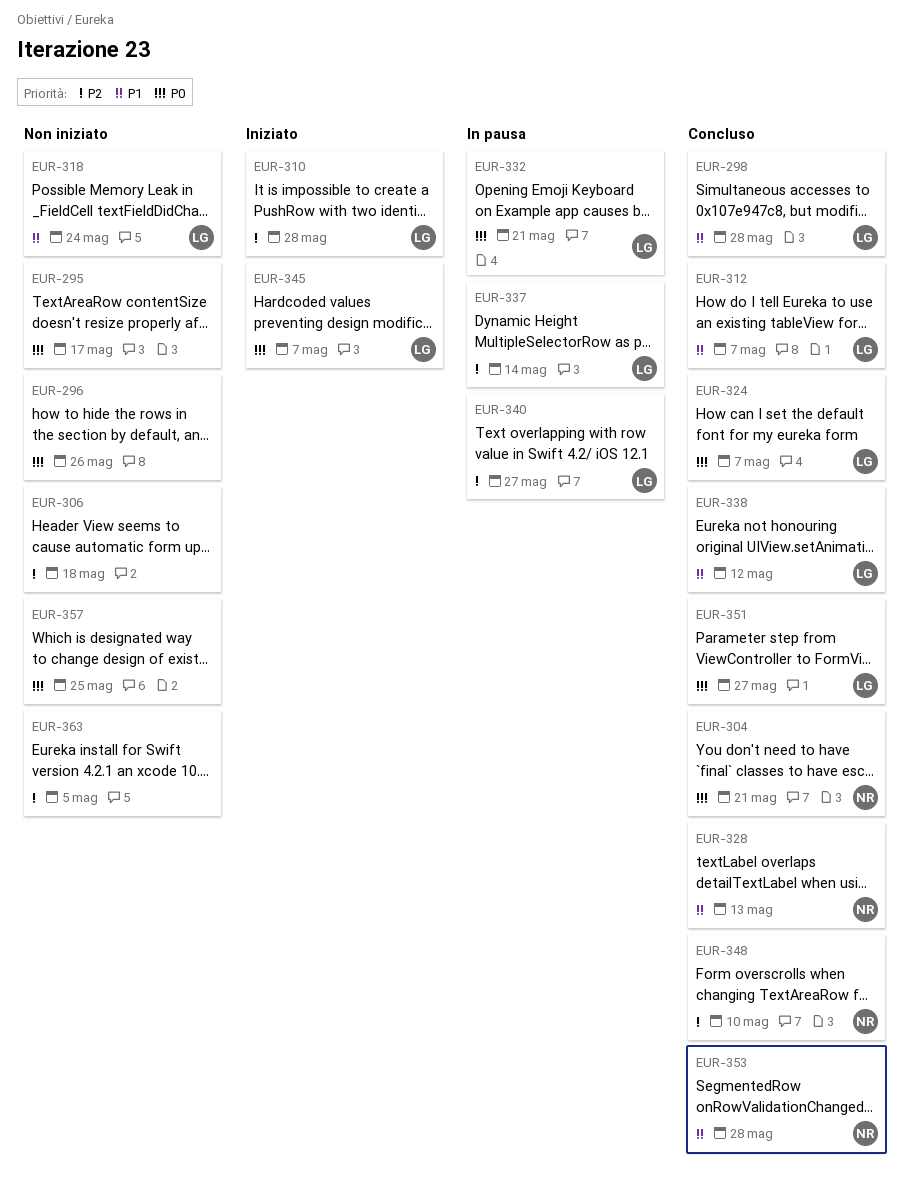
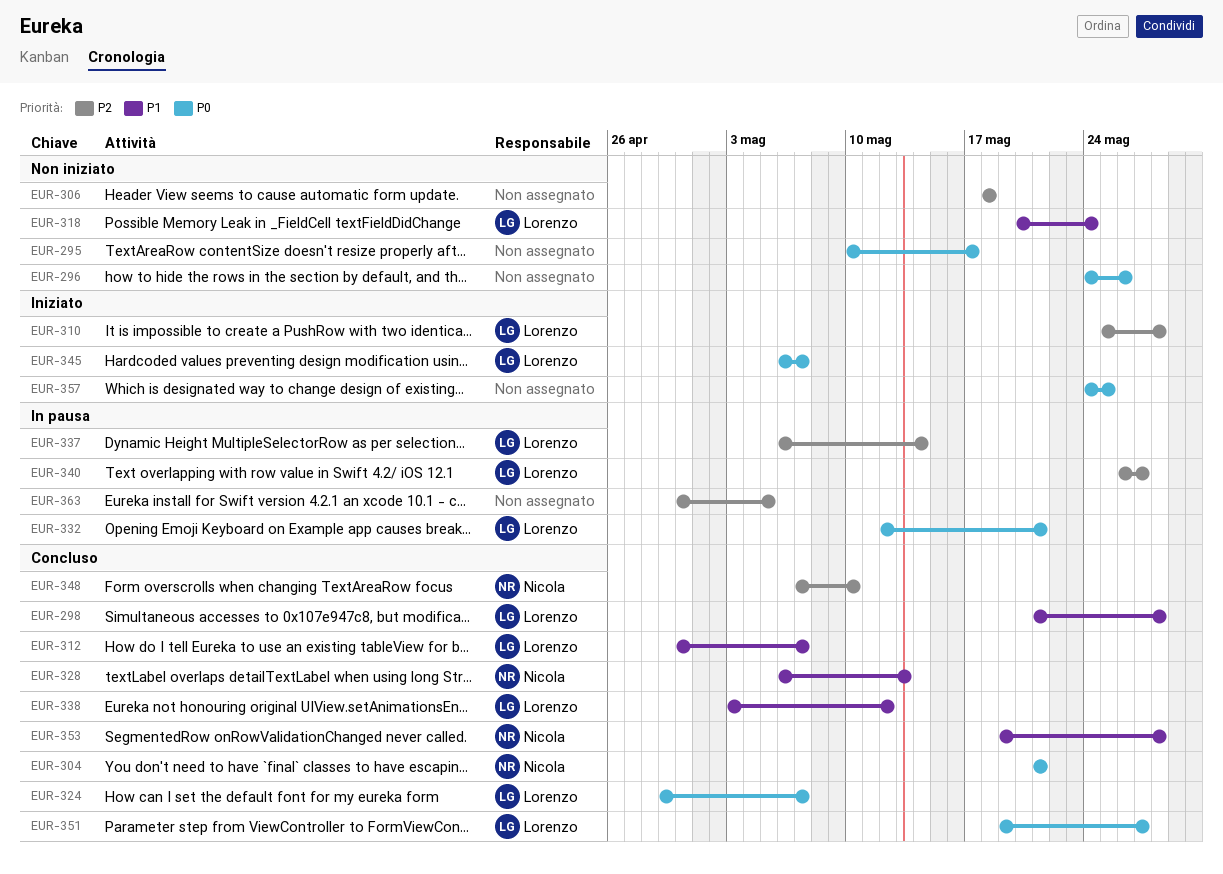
EUR-357, status: Non iniziato -> Iniziato
EUR-363, status: Non iniziato -> In pausa

